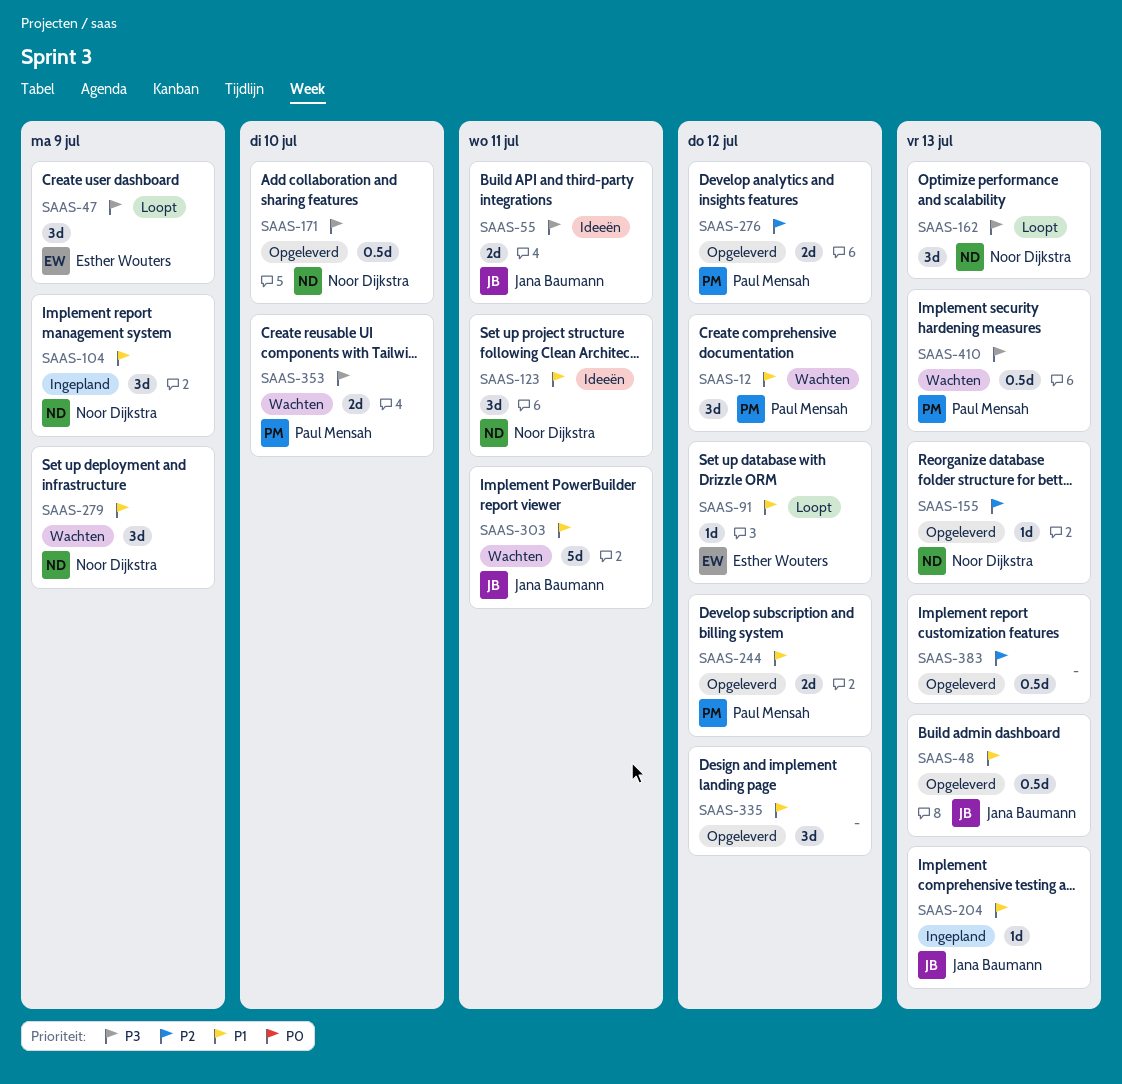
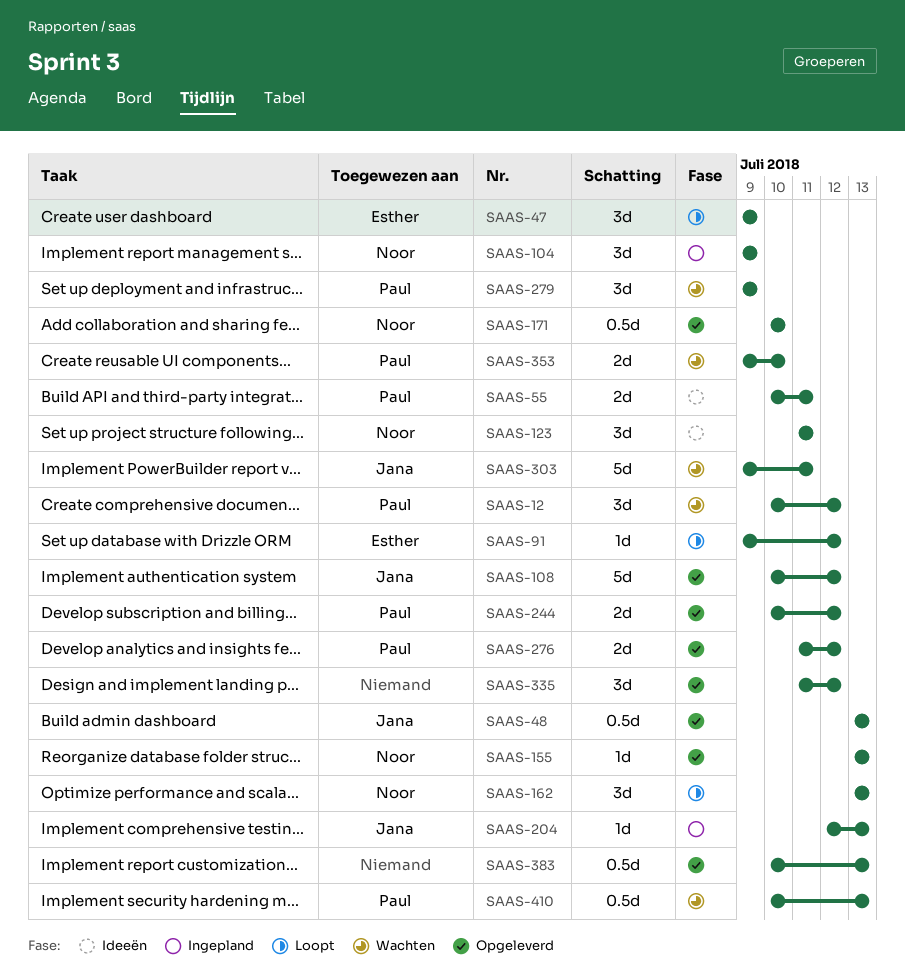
SAAS-55, owner: Jana Baumann -> Paul Mensah
SAAS-108: none -> present
SAAS-279, owner: Noor Dijkstra -> Paul Mensah

